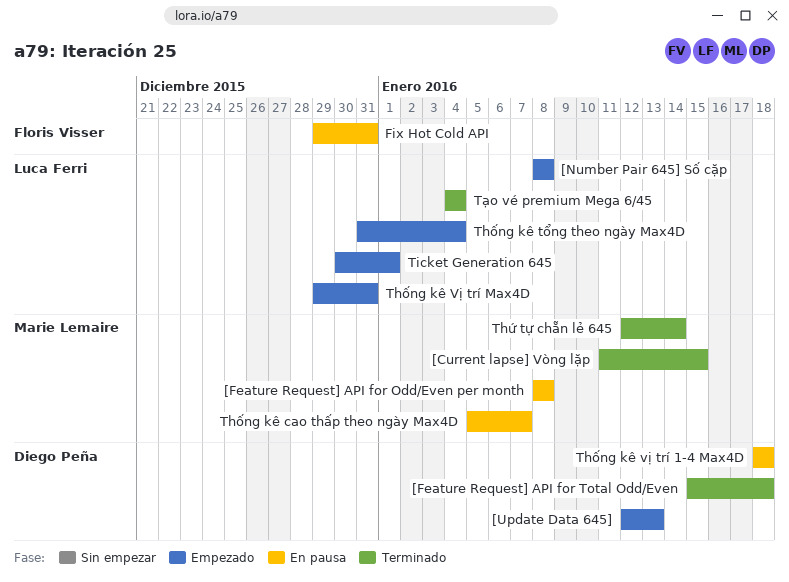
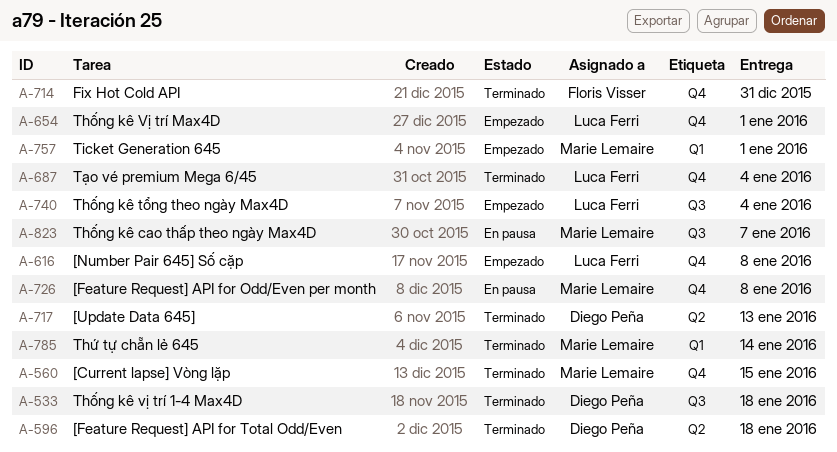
[Update Data 645], status: Empezado -> Terminado
Fix Hot Cold API, status: En pausa -> Terminado
Thống kê vị trí 1-4 Max4D, status: En pausa -> Terminado
Thống kê Vị trí Max4D, due: Dec 31 -> Jan 1
Ticket Generation 645, owner: Luca Ferri -> Marie Lemaire

